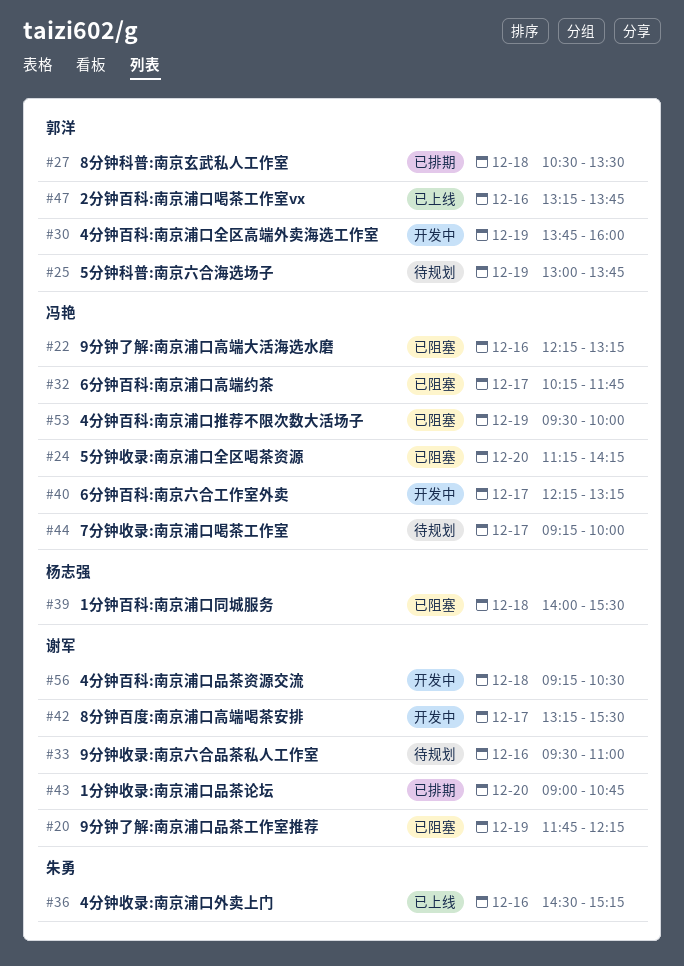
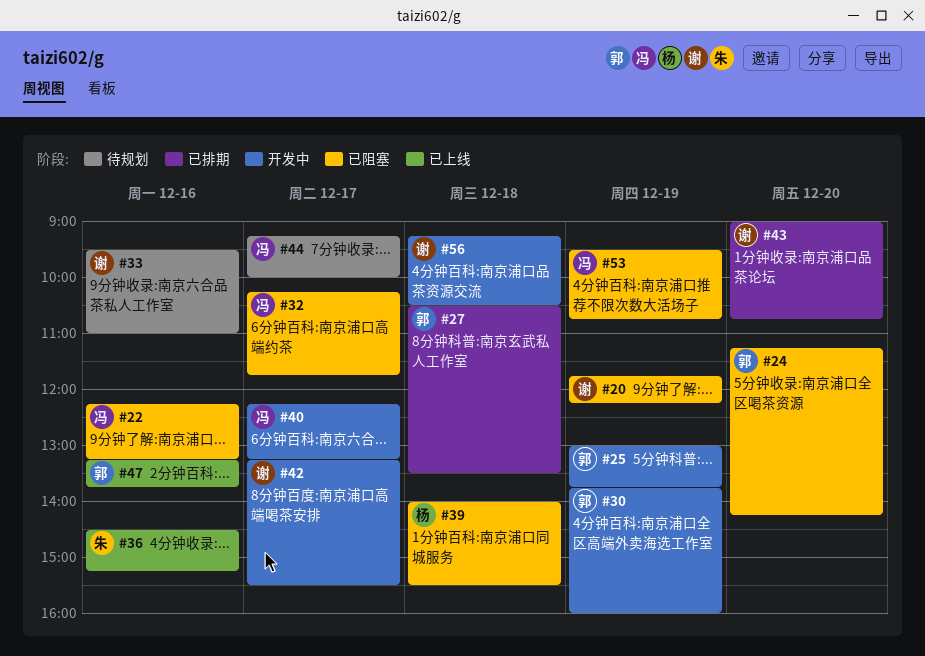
#24, owner: 冯艳 -> 郭洋
#25, status: 待规划 -> 开发中
#53, ends: 10:00 -> 10:45

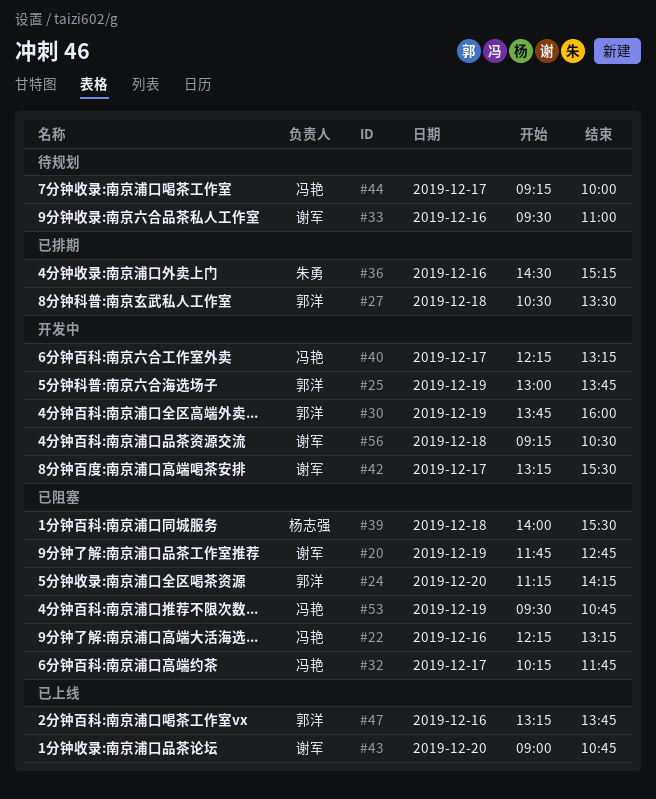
#20, ends: 12:15 -> 12:45
#36, status: 已上线 -> 已排期
#43, status: 已排期 -> 已上线

